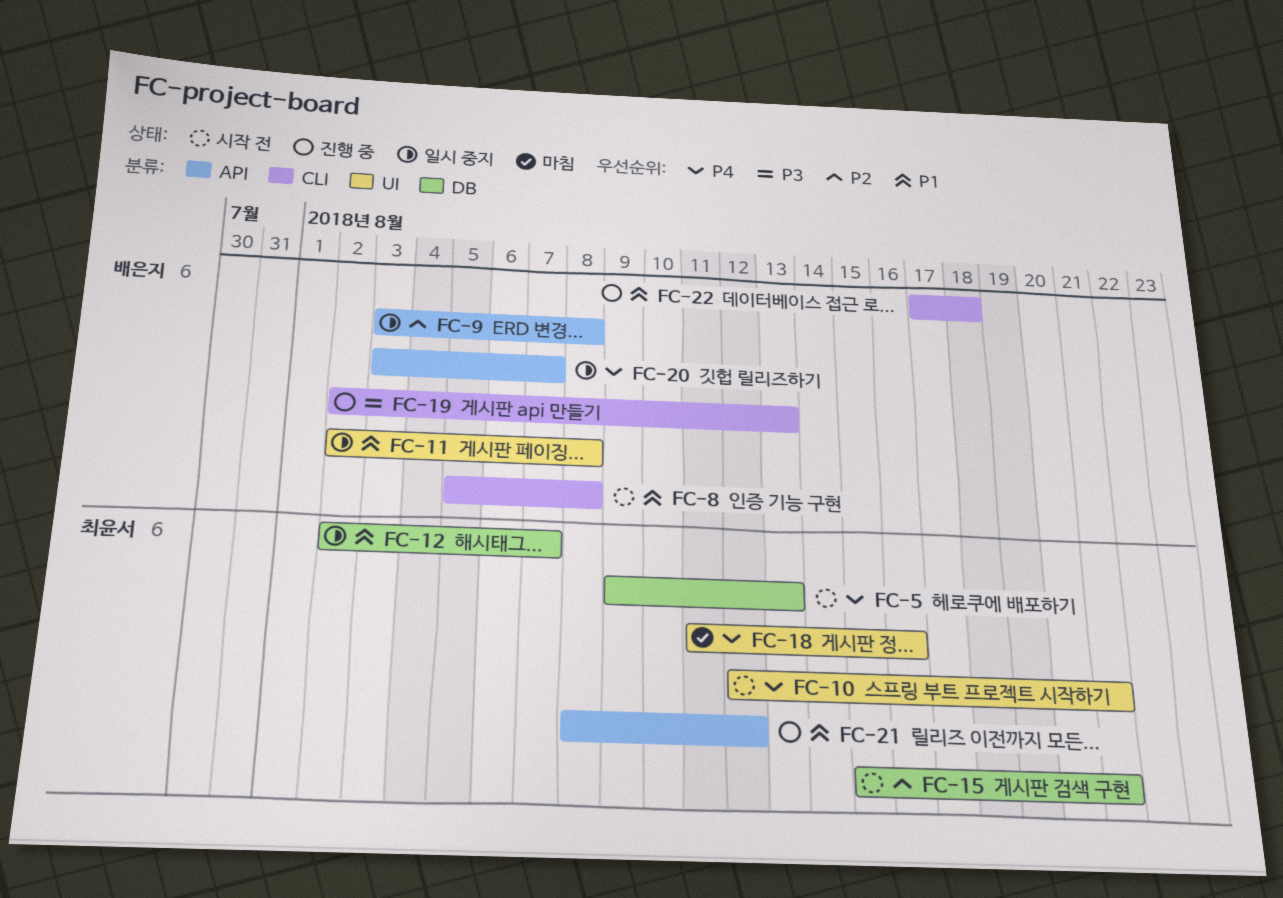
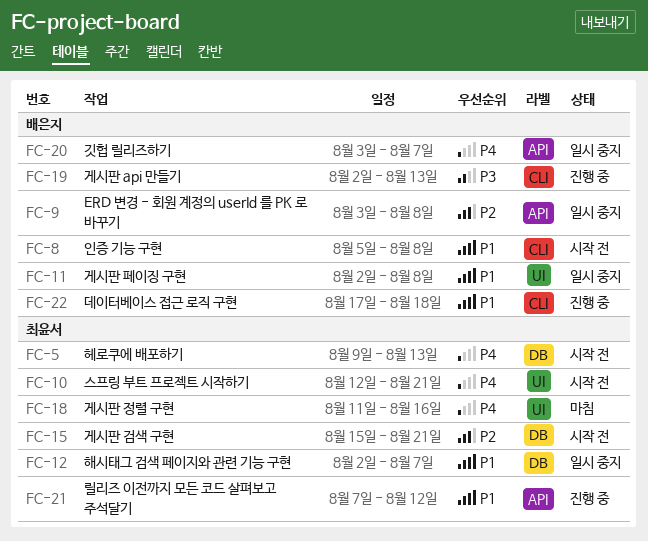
FC-21, start: Aug 8 -> Aug 7

